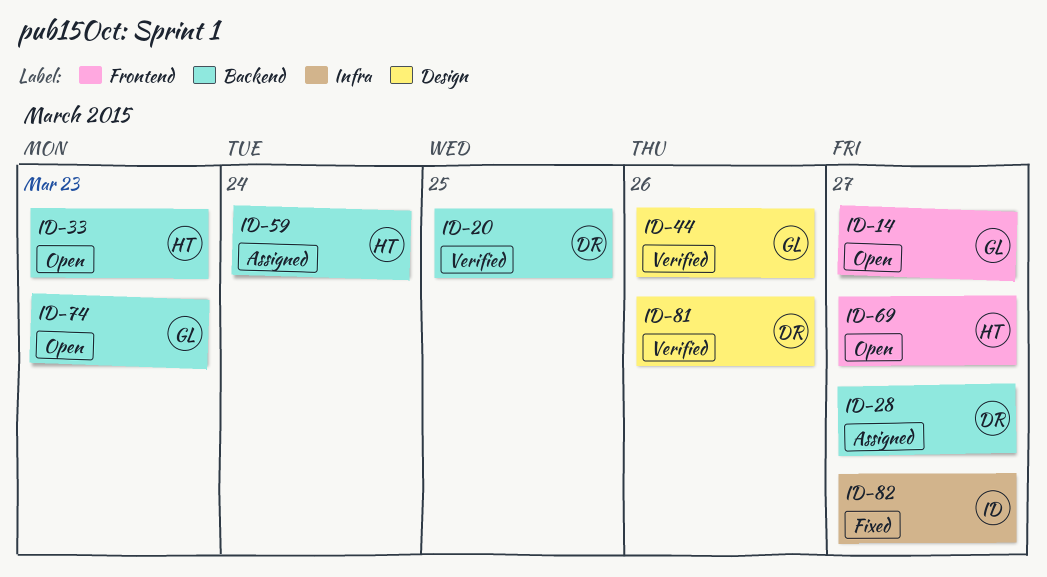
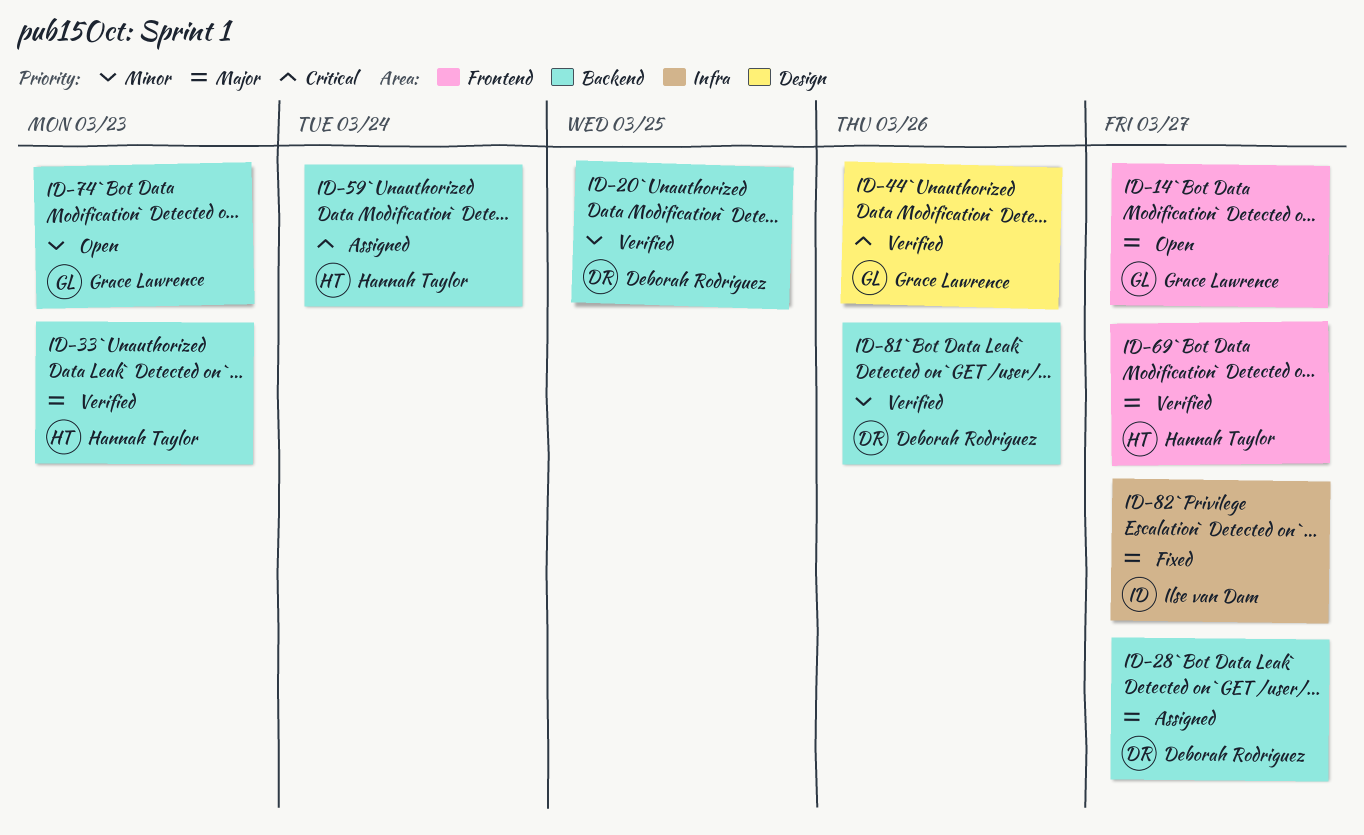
ID-33, status: Open -> Verified
ID-69, status: Open -> Verified
ID-81, label: Design -> Backend

